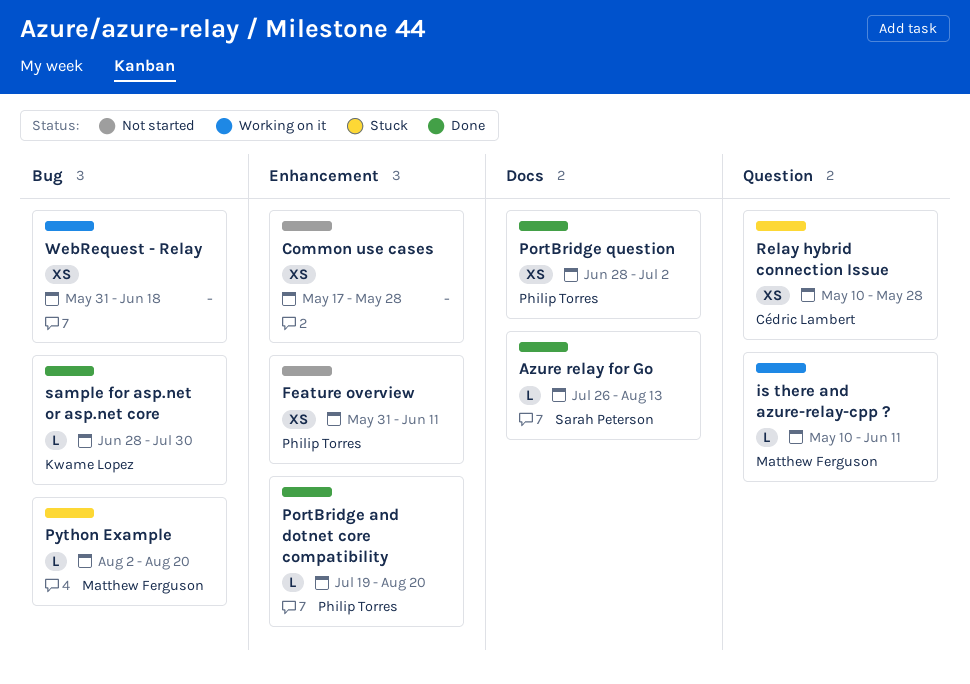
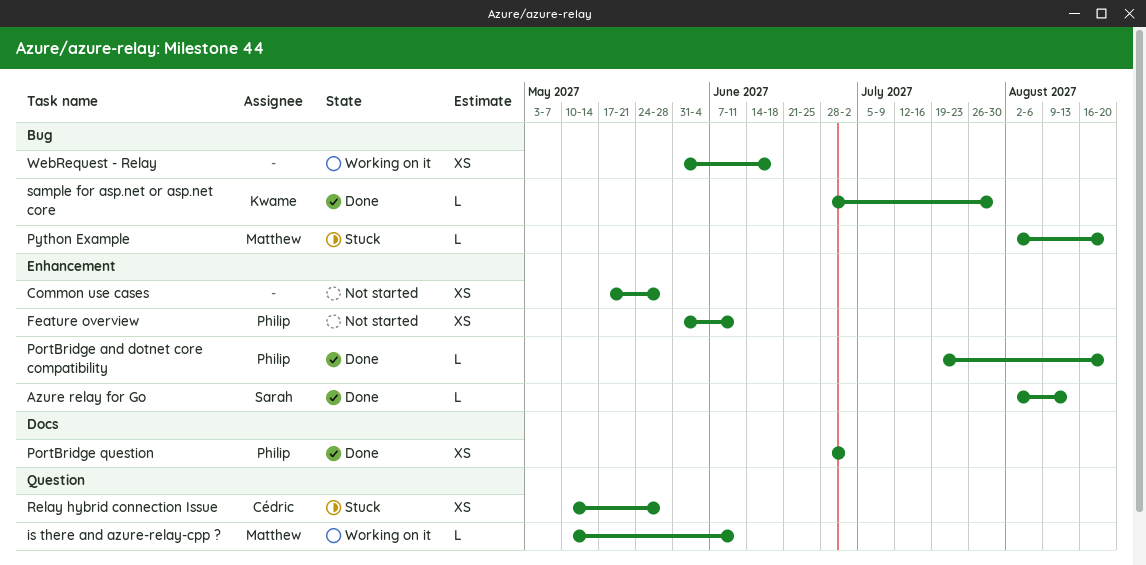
Azure relay for Go, label: Docs -> Enhancement
Azure relay for Go, start: Jul 26 -> Aug 2

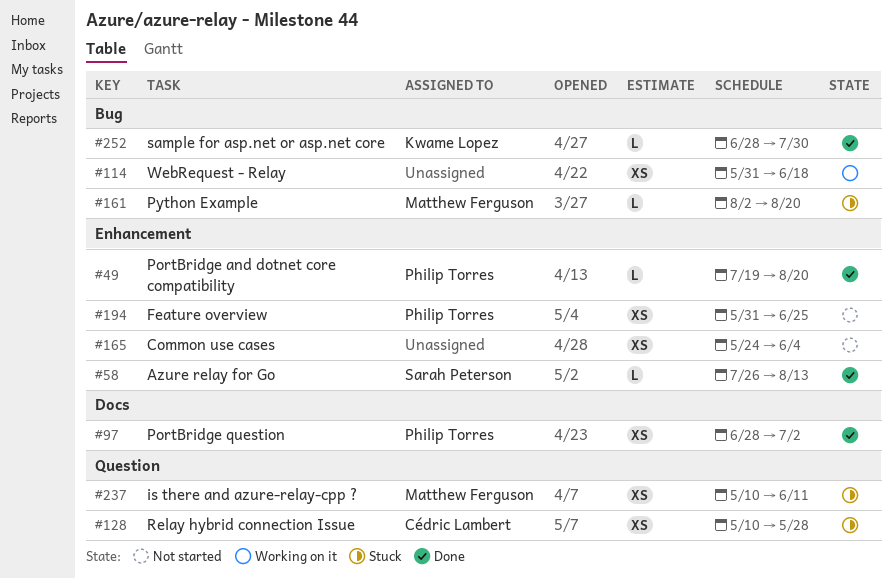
Azure relay for Go, start: Aug 2 -> Jul 26
Common use cases, start: May 17 -> May 24
Common use cases, due: May 28 -> Jun 4
Feature overview, due: Jun 11 -> Jun 25
is there and azure-relay-cpp ?, status: Working on it -> Stuck
is there and azure-relay-cpp ?, estimate: L -> XS

